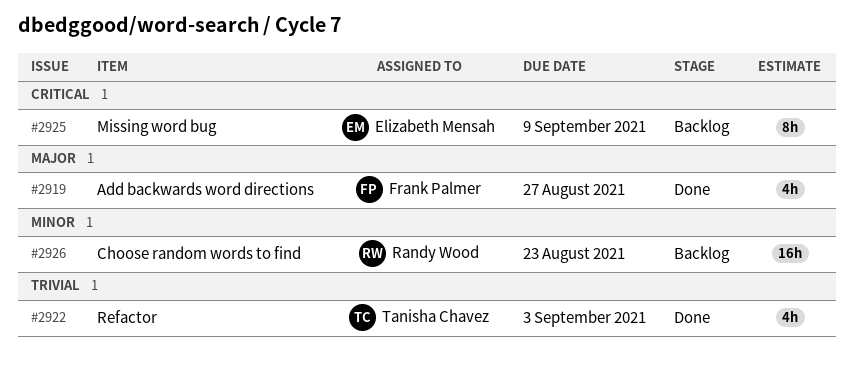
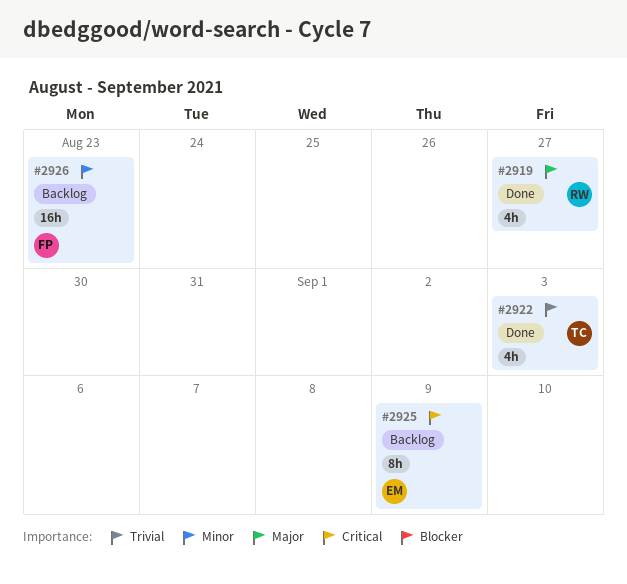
#2919, owner: Frank Palmer -> Randy Wood
#2926, owner: Randy Wood -> Frank Palmer

